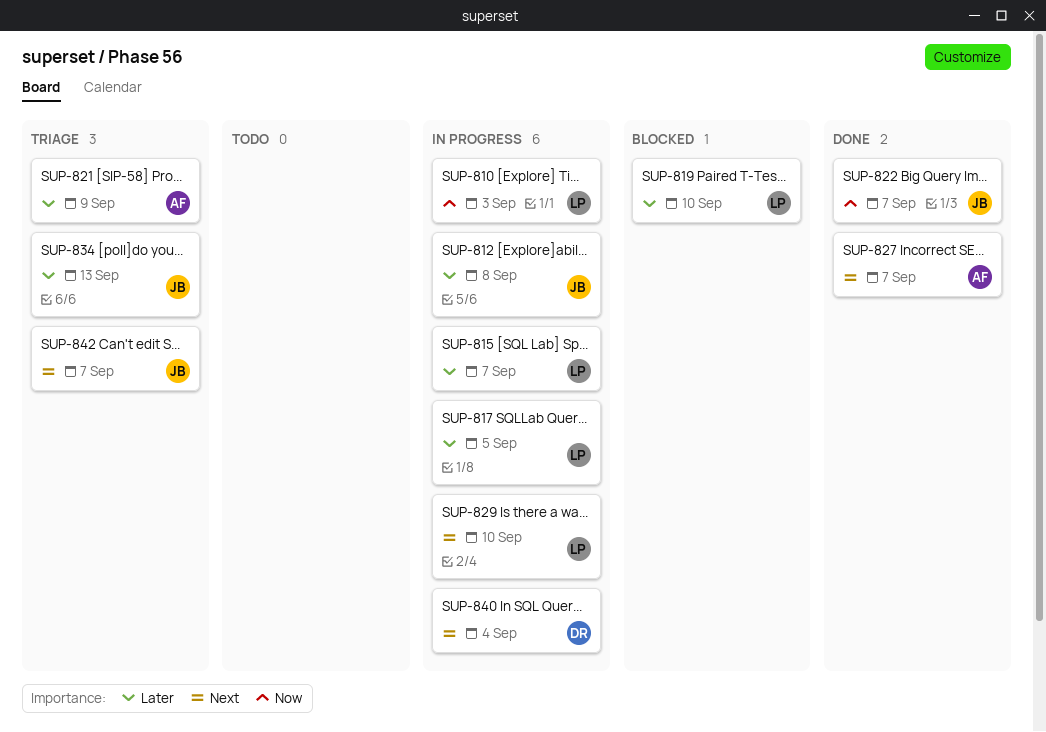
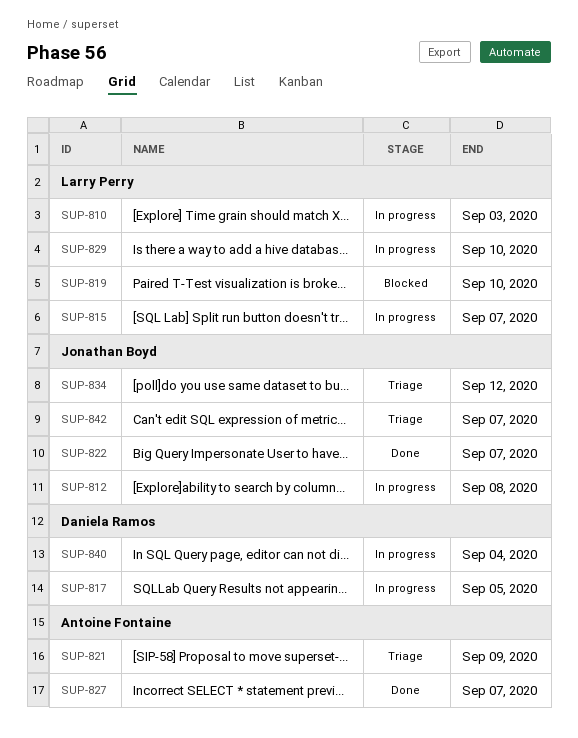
SUP-817, owner: Larry Perry -> Daniela Ramos
SUP-834, due: Sep 13 -> Sep 12

